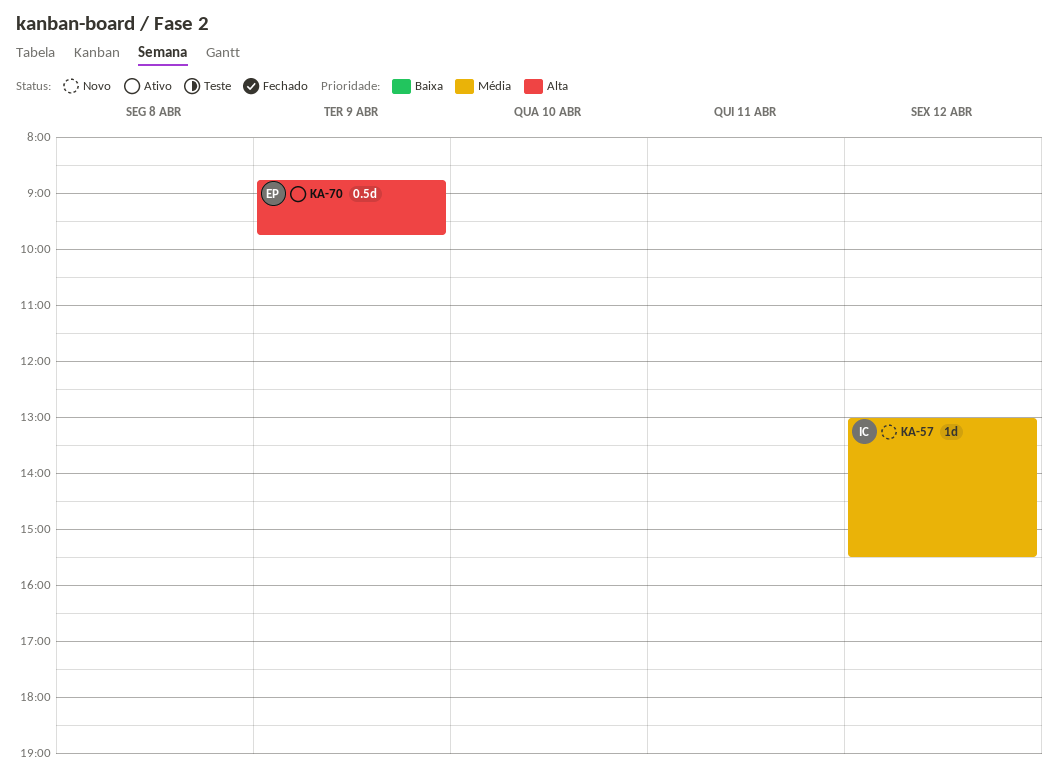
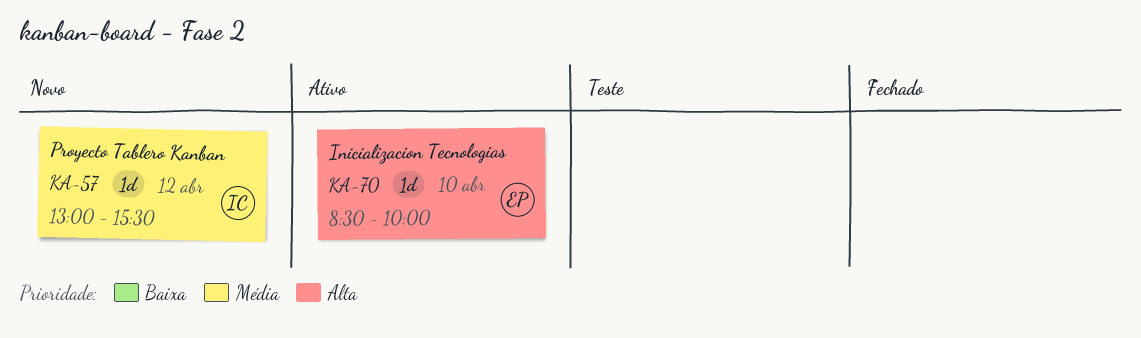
KA-70, estimate: 0.5d -> 1d
KA-70, day: Apr 9 -> Apr 10
KA-70, begins: 08:45 -> 08:30
KA-70, ends: 09:45 -> 10:00

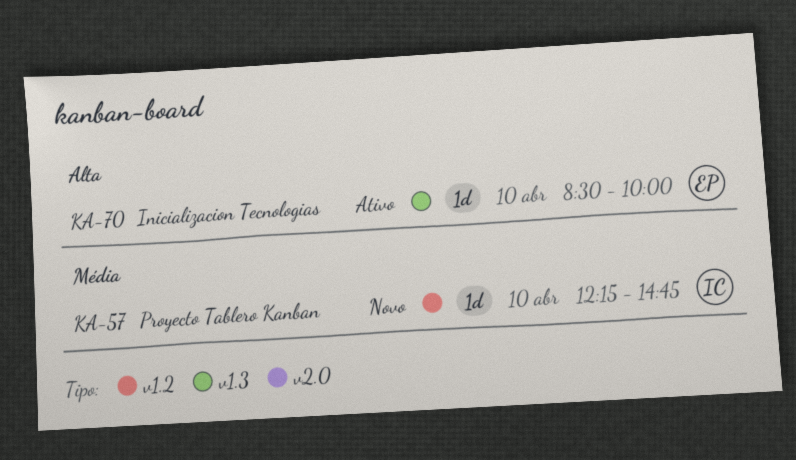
KA-57, day: Apr 12 -> Apr 10
KA-57, begins: 13:00 -> 12:15
KA-57, ends: 15:30 -> 14:45

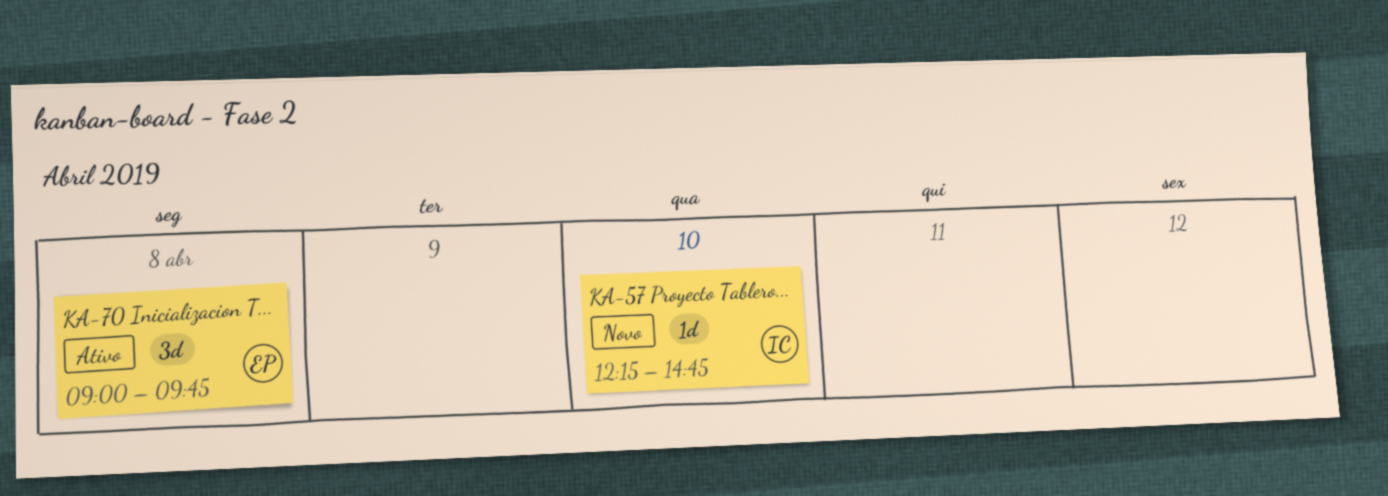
KA-70, estimate: 1d -> 3d
KA-70, day: Apr 10 -> Apr 8
KA-70, begins: 08:30 -> 09:00
KA-70, ends: 10:00 -> 09:45

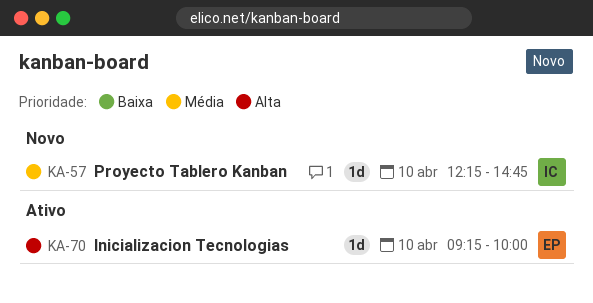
KA-70, estimate: 3d -> 1d
KA-70, day: Apr 8 -> Apr 10
KA-70, begins: 09:00 -> 09:15
KA-70, ends: 09:45 -> 10:00

